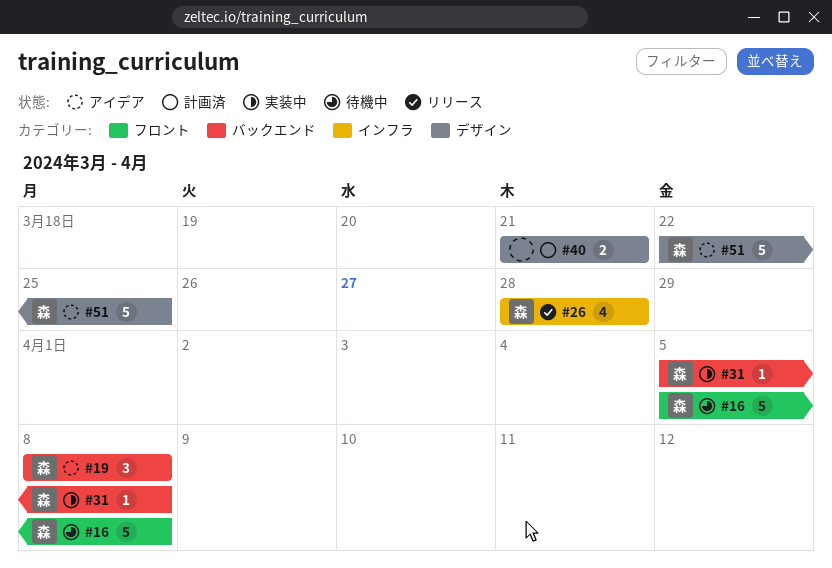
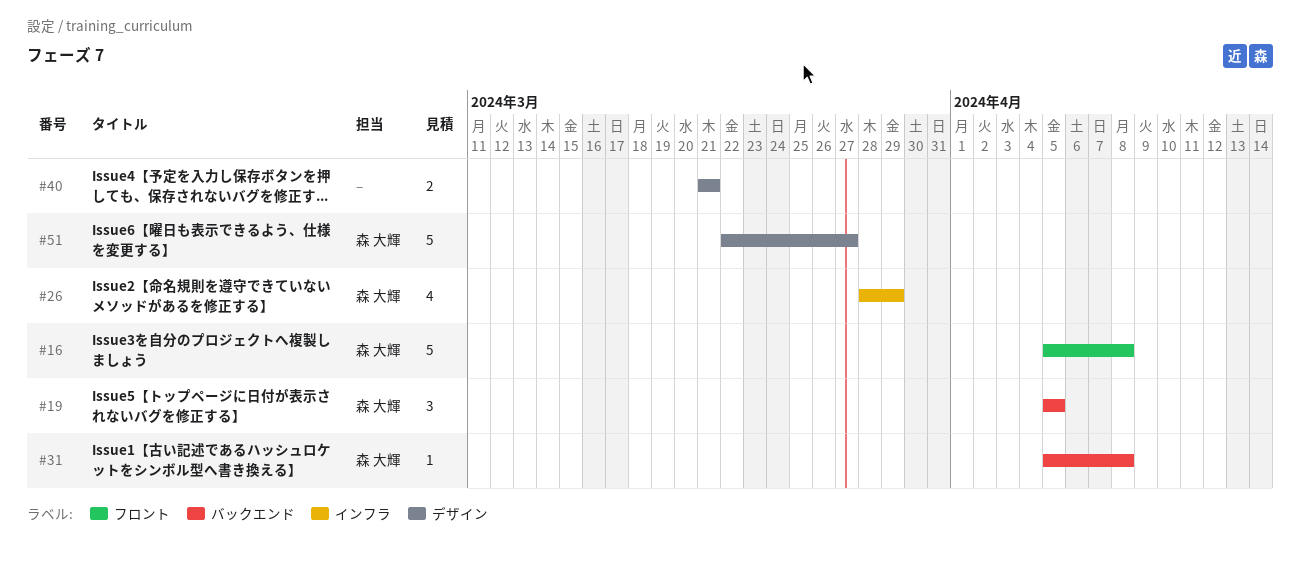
#19, start: Apr 8 -> Apr 5
#19, due: Apr 8 -> Apr 5
#26, due: Mar 28 -> Mar 29
#51, due: Mar 25 -> Mar 27

